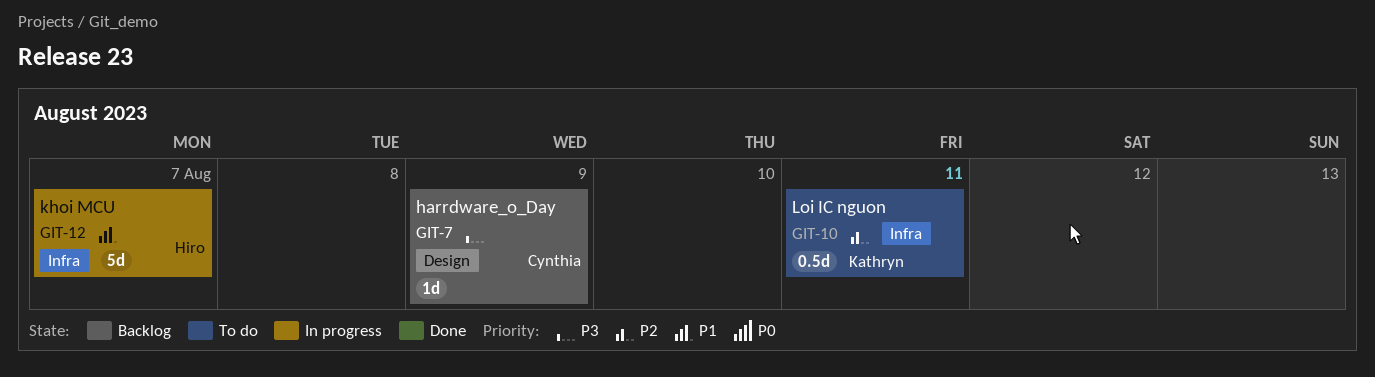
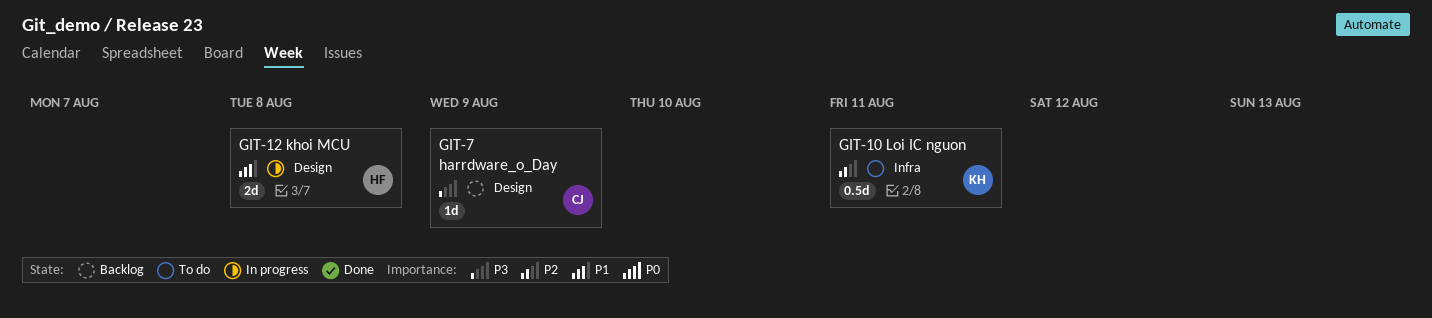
GIT-12, label: Infra -> Design
GIT-12, estimate: 5d -> 2d
GIT-12, due: Aug 7 -> Aug 8

